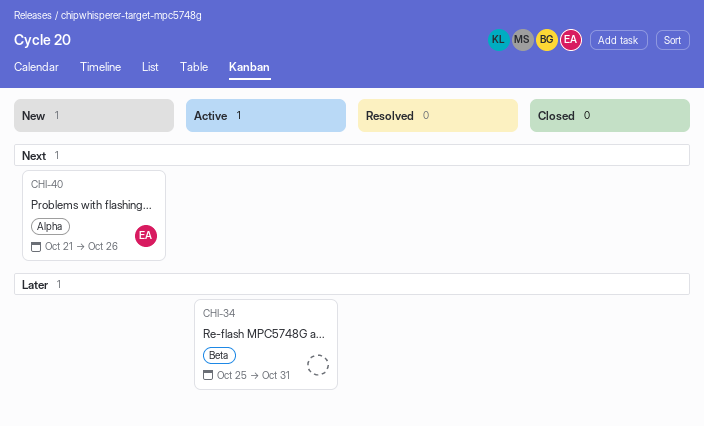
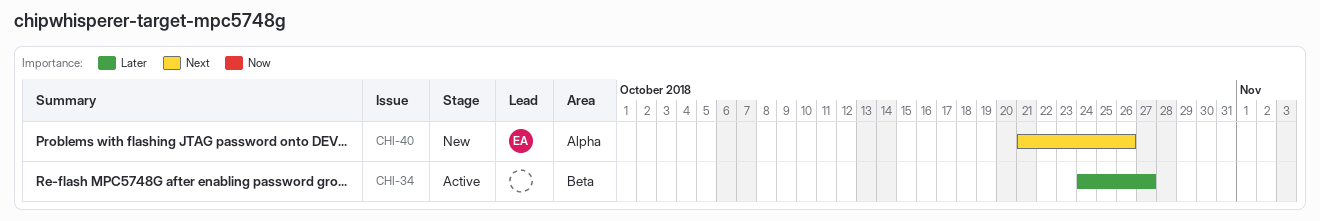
CHI-34, start: Oct 25 -> Oct 24
CHI-34, due: Oct 31 -> Oct 27

